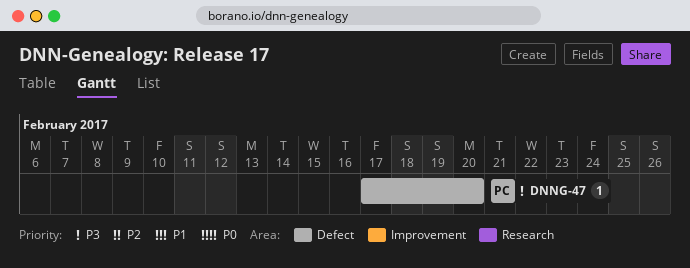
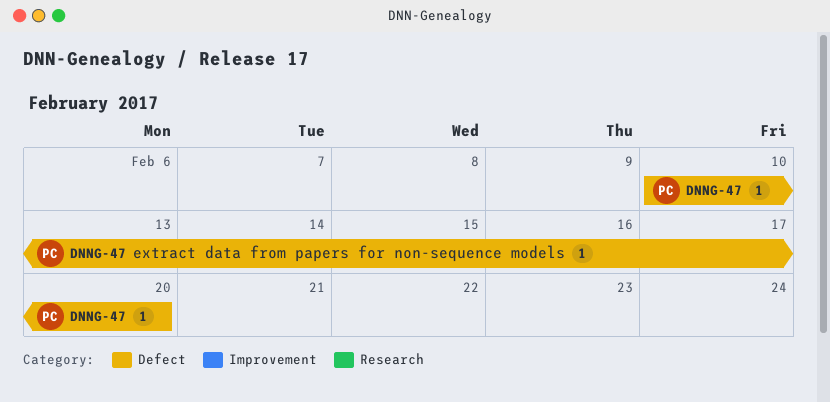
DNNG-47, start: Feb 17 -> Feb 10

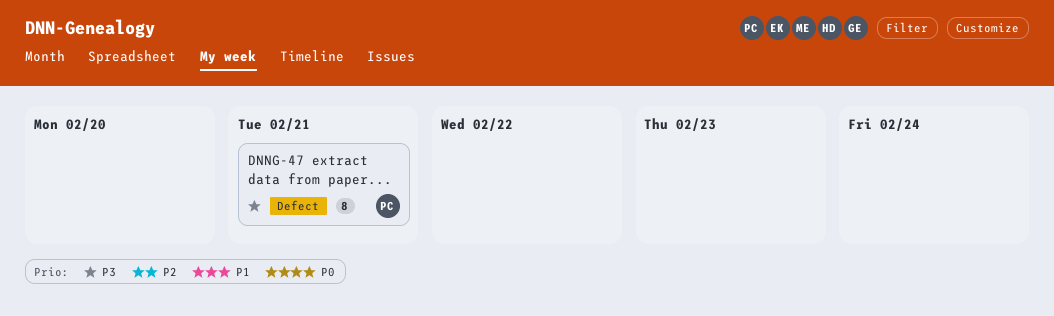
DNNG-47, estimate: 1 -> 8
DNNG-47, due: Feb 20 -> Feb 21

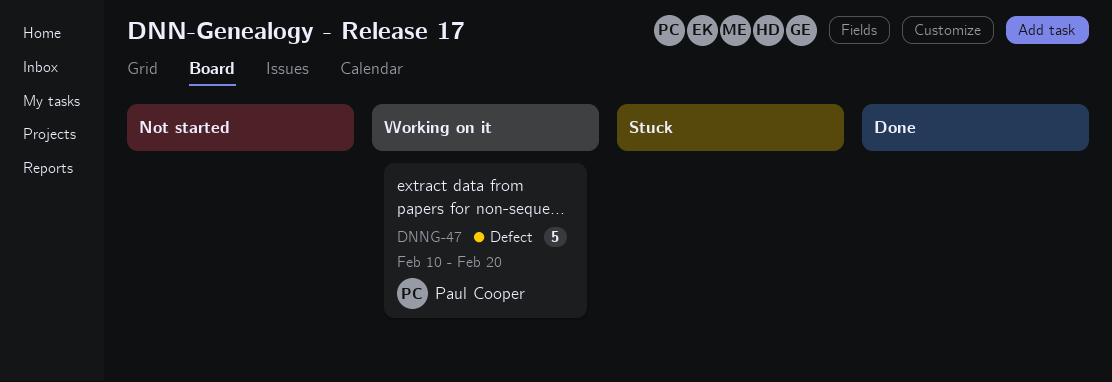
DNNG-47, estimate: 8 -> 5
DNNG-47, due: Feb 21 -> Feb 20

